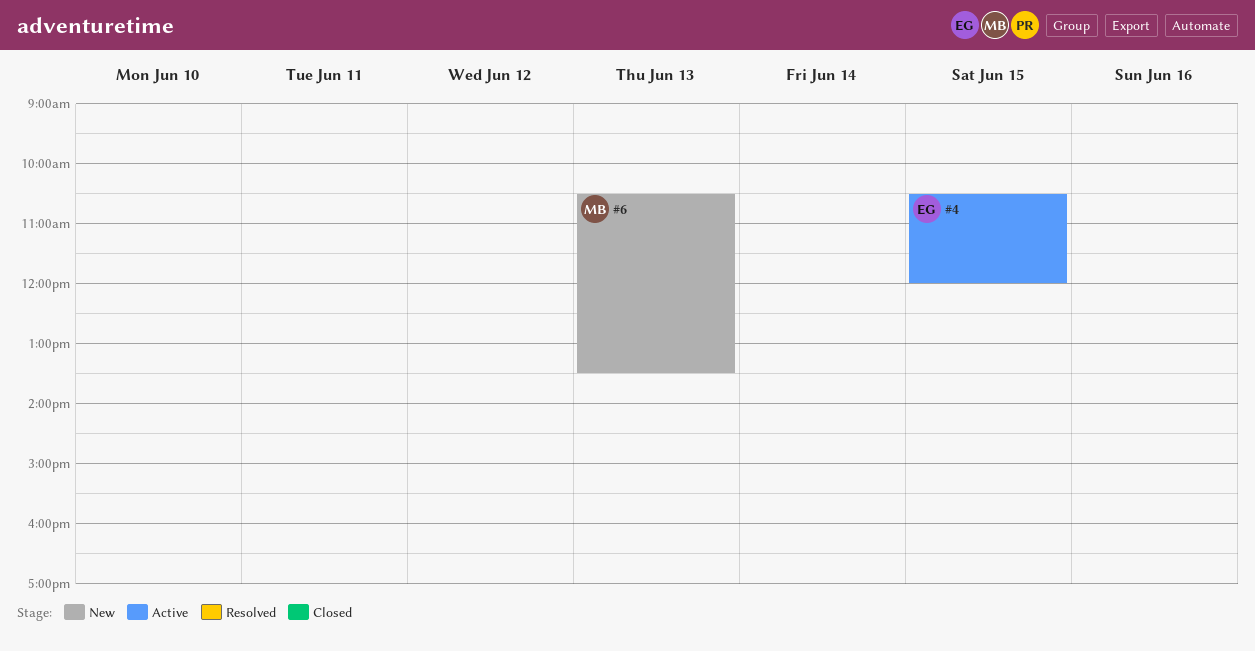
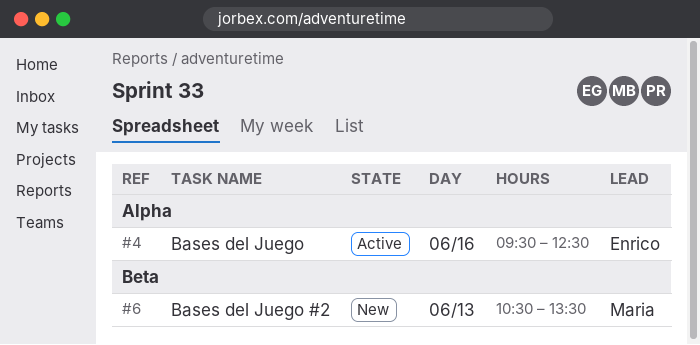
#4, day: Jun 15 -> Jun 16
#4, begins: 10:30 -> 09:30
#4, ends: 12:00 -> 12:30

